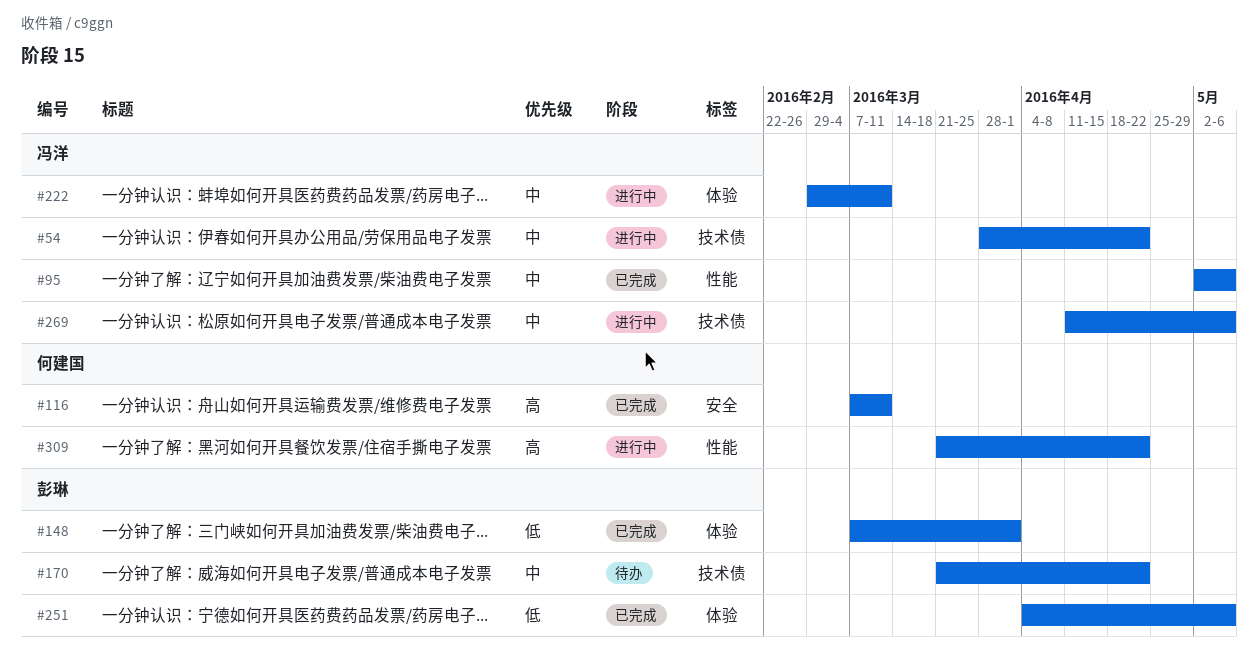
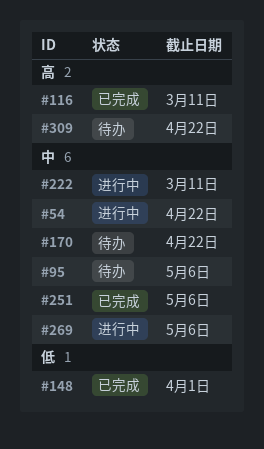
#95, status: 已完成 -> 待办
#251, priority: 低 -> 中
#309, status: 进行中 -> 待办

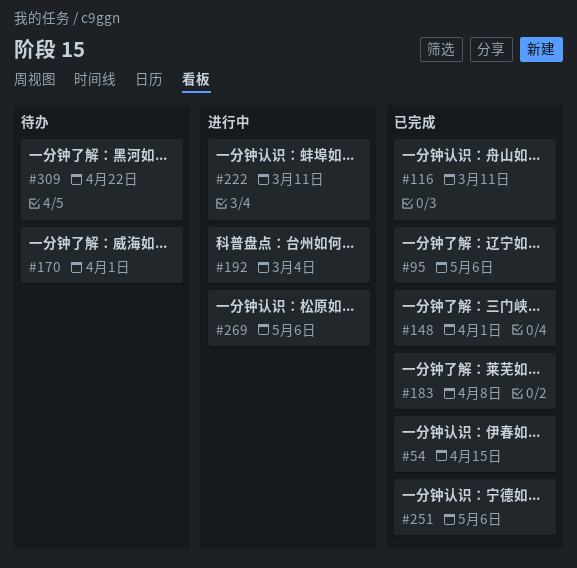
#54, status: 进行中 -> 已完成
#54, due: Apr 22 -> Apr 15
#95, status: 待办 -> 已完成
#170, due: Apr 22 -> Apr 1
#183: none -> present
#192: none -> present

